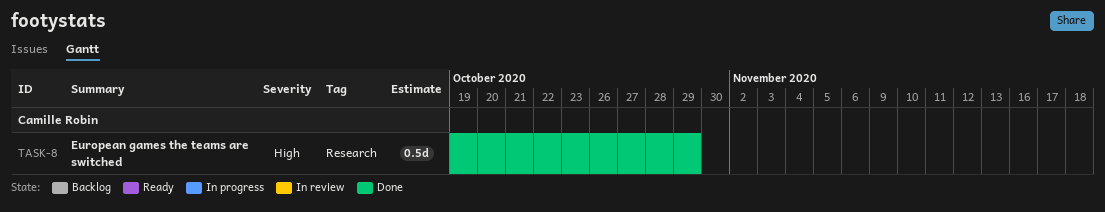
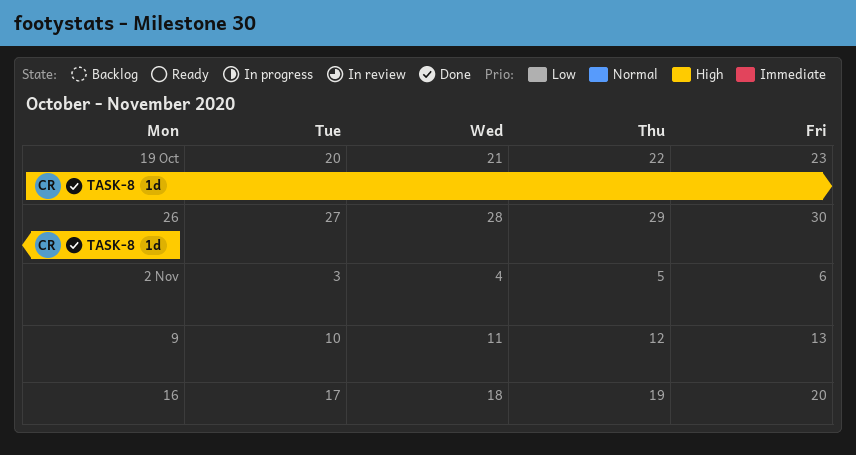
TASK-8, estimate: 0.5d -> 1d
TASK-8, due: Oct 29 -> Oct 26

